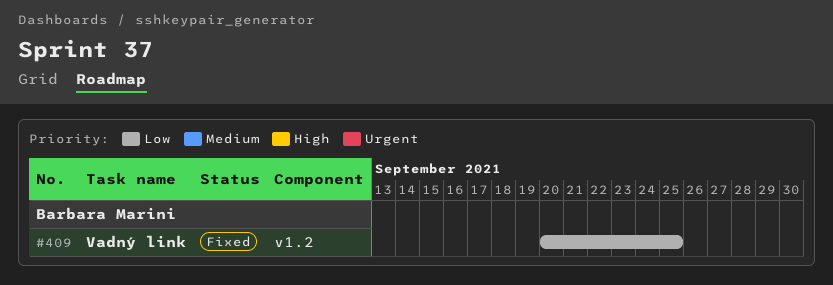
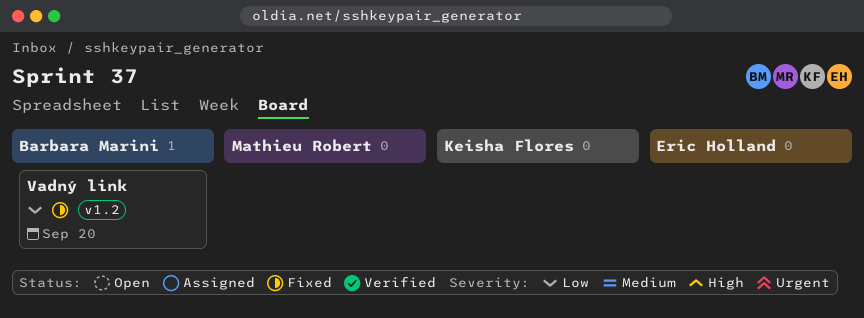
Vadný link, due: Sep 25 -> Sep 20

